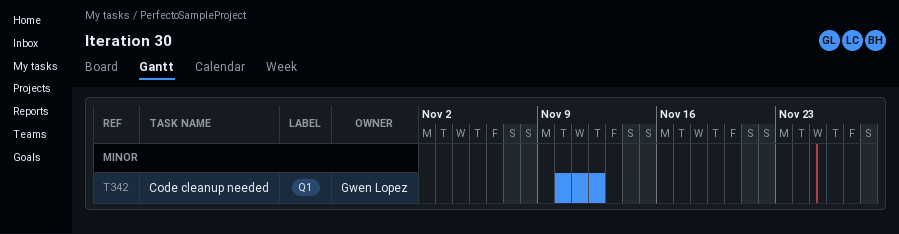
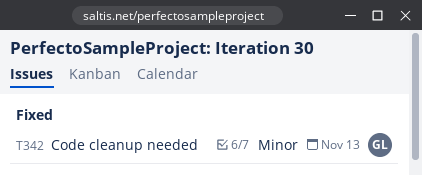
T342, due: Nov 12 -> Nov 13

